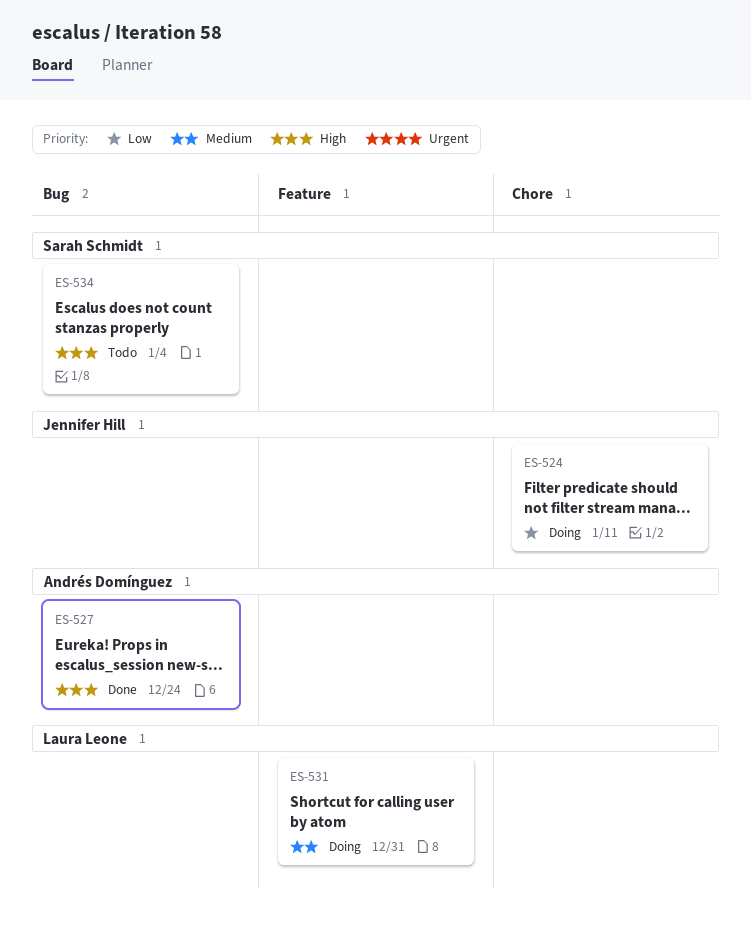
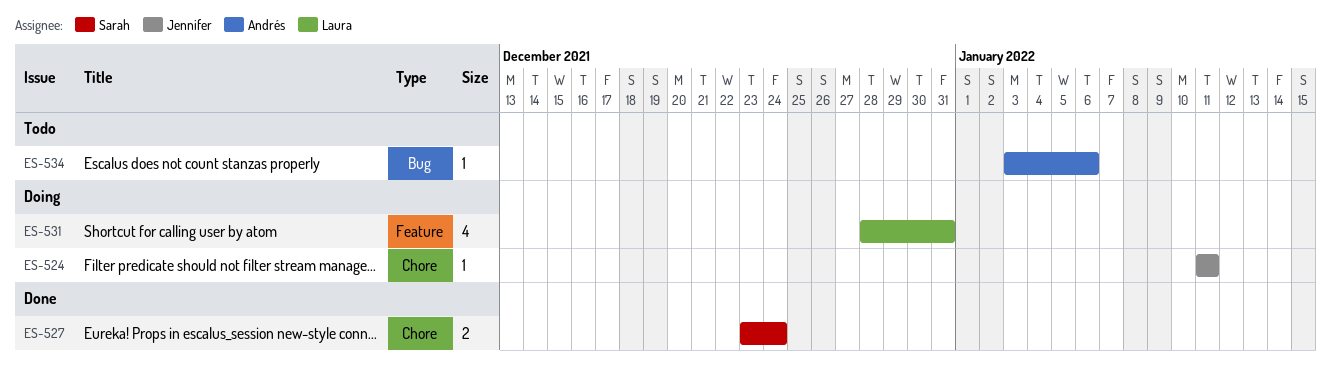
ES-527, owner: Andrés Domínguez -> Sarah Schmidt
ES-527, label: Bug -> Chore
ES-534, owner: Sarah Schmidt -> Andrés Domínguez
ES-534, due: Jan 4 -> Jan 6

